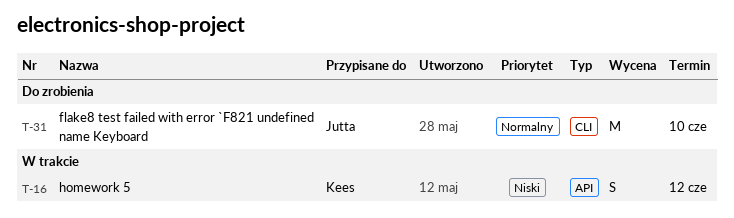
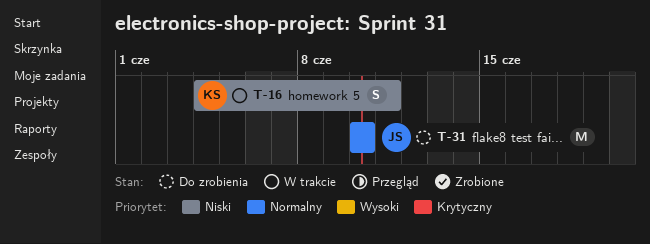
T-16, due: Jun 12 -> Jun 11

